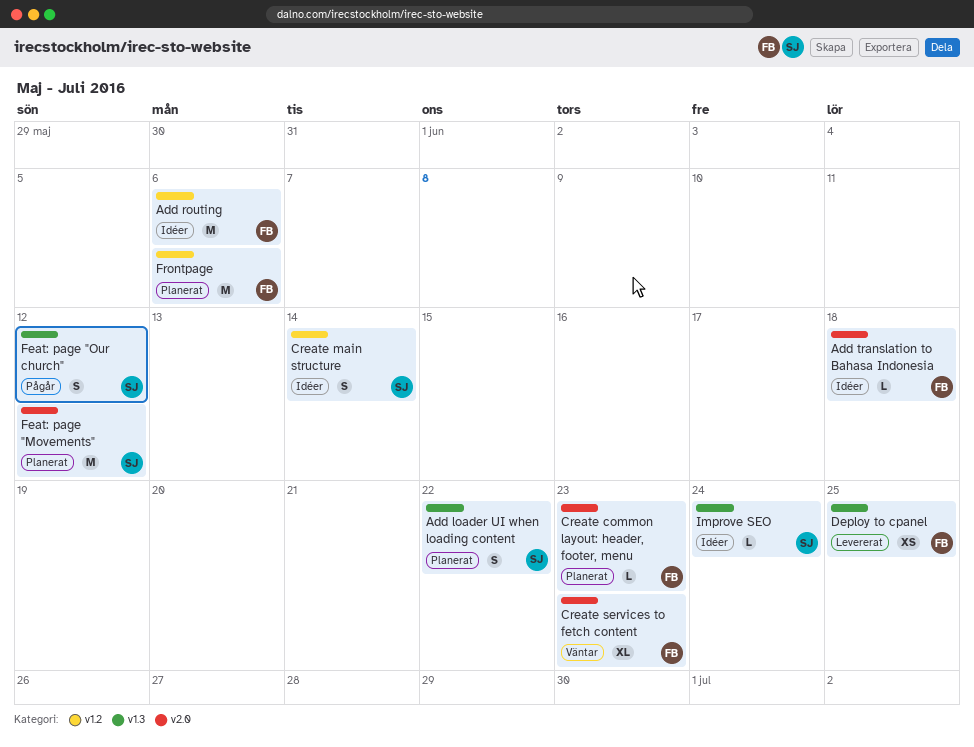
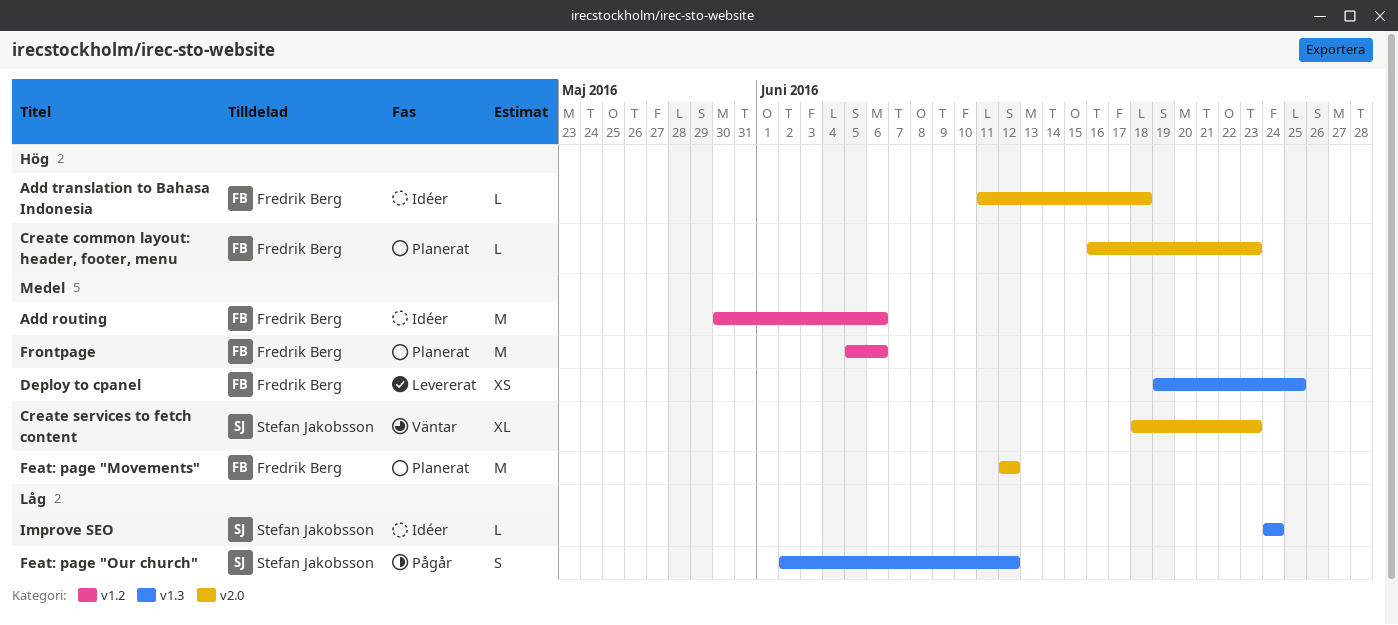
Add loader UI when loading content: present -> none
Create main structure: present -> none
Create services to fetch content, owner: Fredrik Berg -> Stefan Jakobsson
Feat: page "Movements", owner: Stefan Jakobsson -> Fredrik Berg

